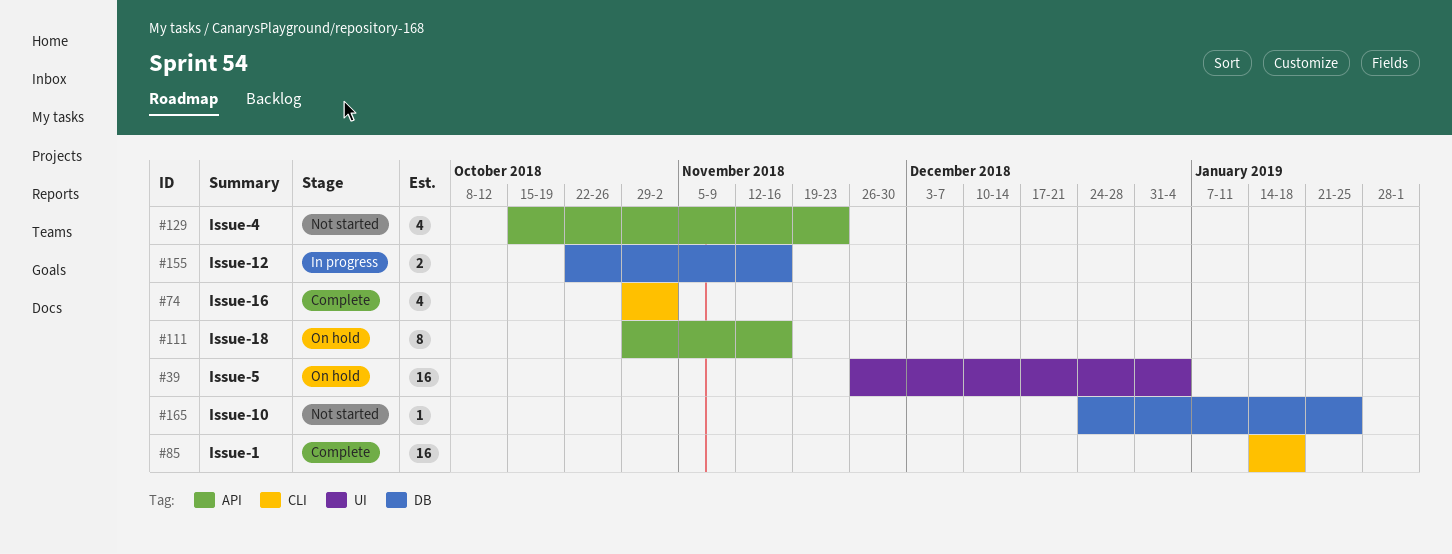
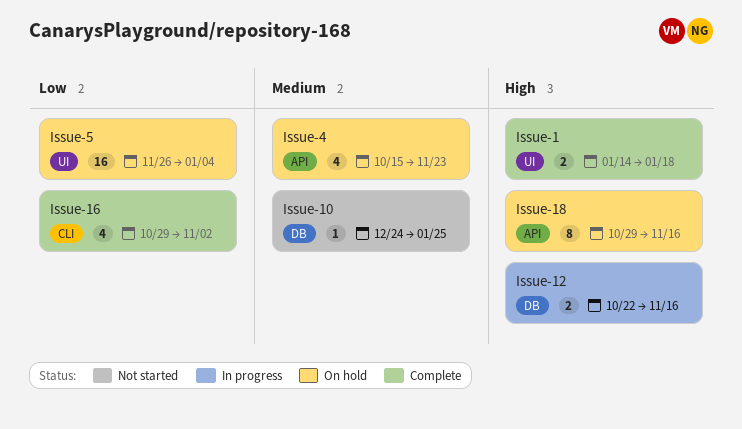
Issue-1, label: CLI -> UI
Issue-1, estimate: 16 -> 2
Issue-4, status: Not started -> On hold

